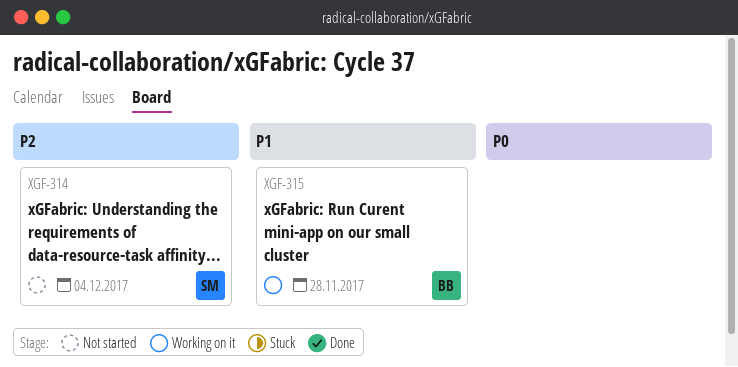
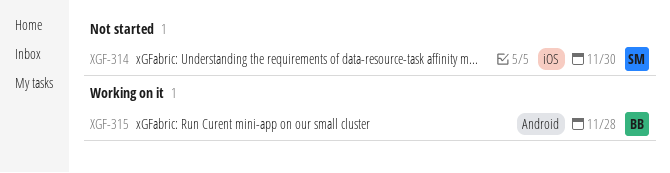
XGF-314, due: Dec 4 -> Nov 30

